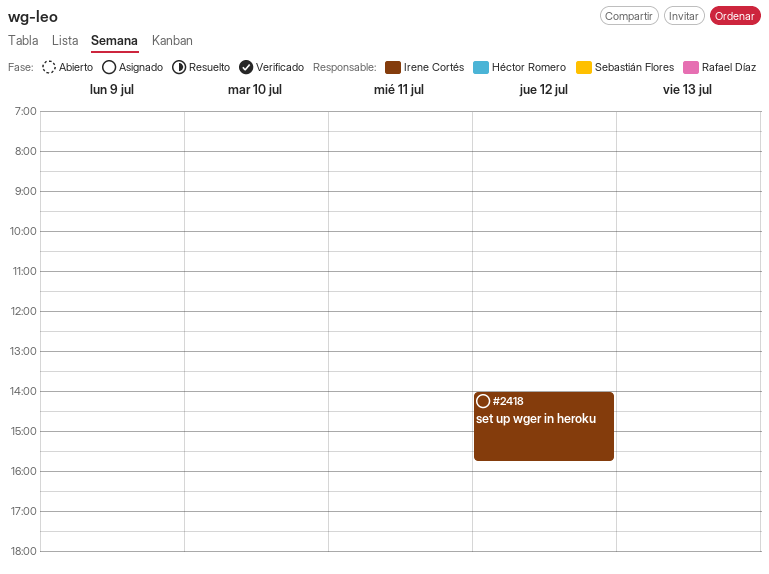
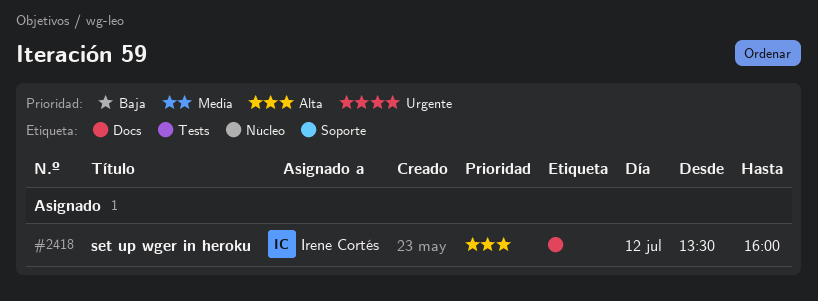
#2418, begins: 14:00 -> 13:30
#2418, ends: 15:45 -> 16:00

